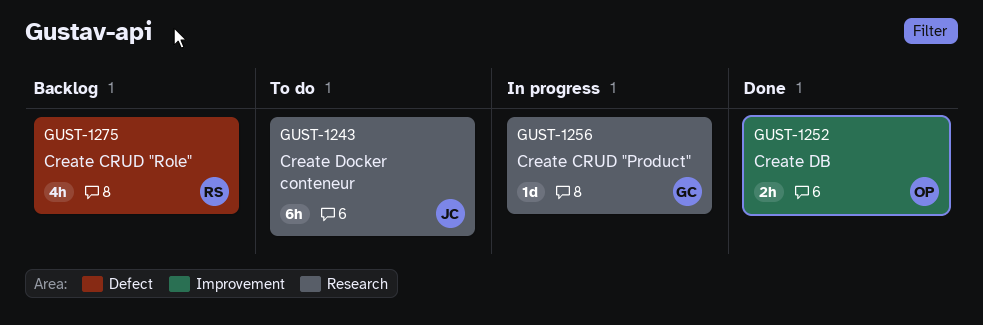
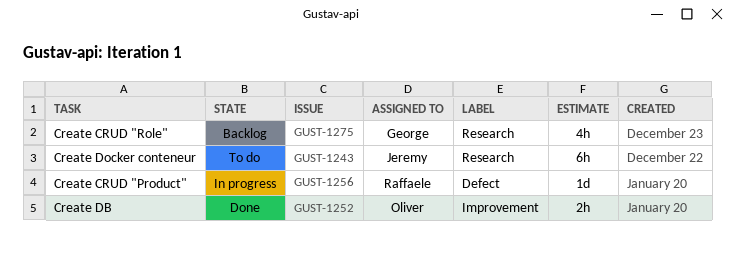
GUST-1256, owner: George -> Raffaele
GUST-1256, label: Research -> Defect
GUST-1275, owner: Raffaele -> George
GUST-1275, label: Defect -> Research

